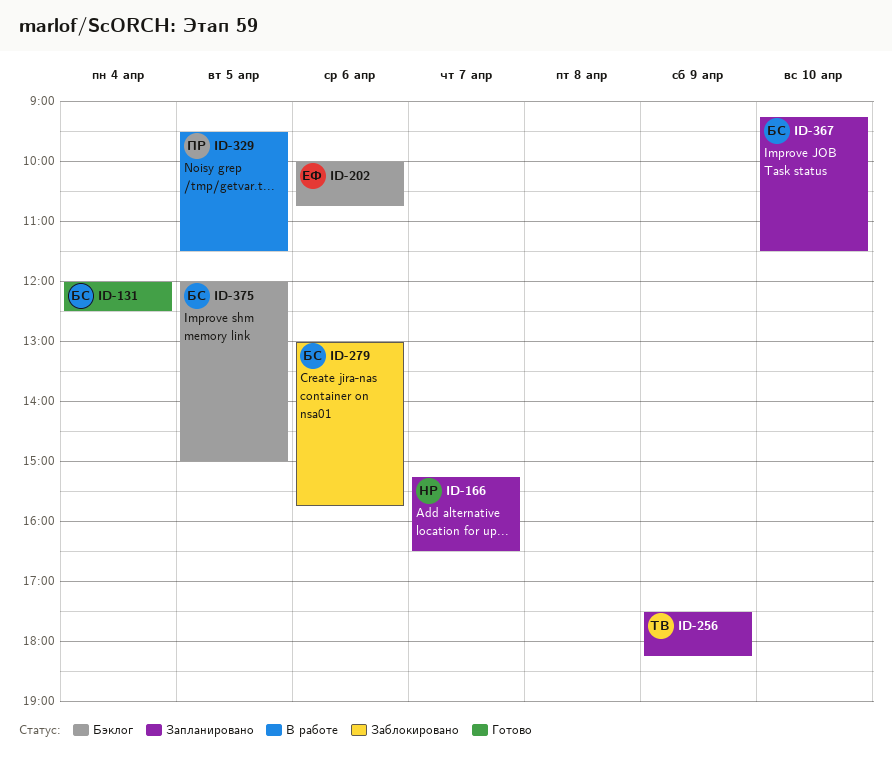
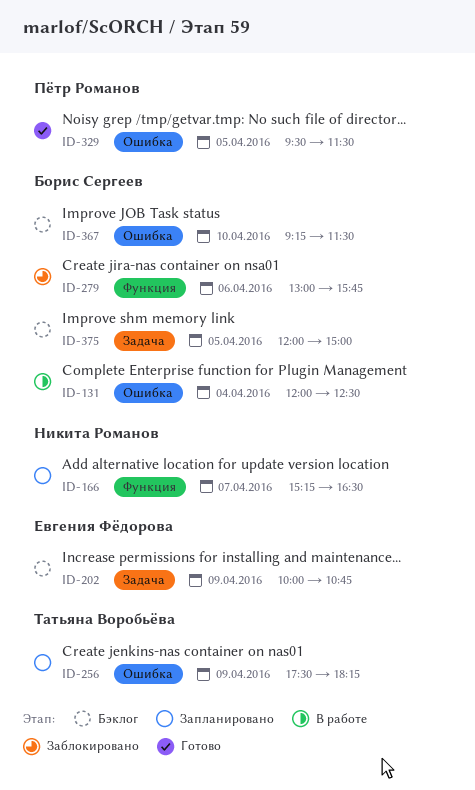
ID-131, status: Готово -> В работе
ID-202, day: Apr 6 -> Apr 9
ID-329, status: В работе -> Готово
ID-367, status: Запланировано -> Бэклог

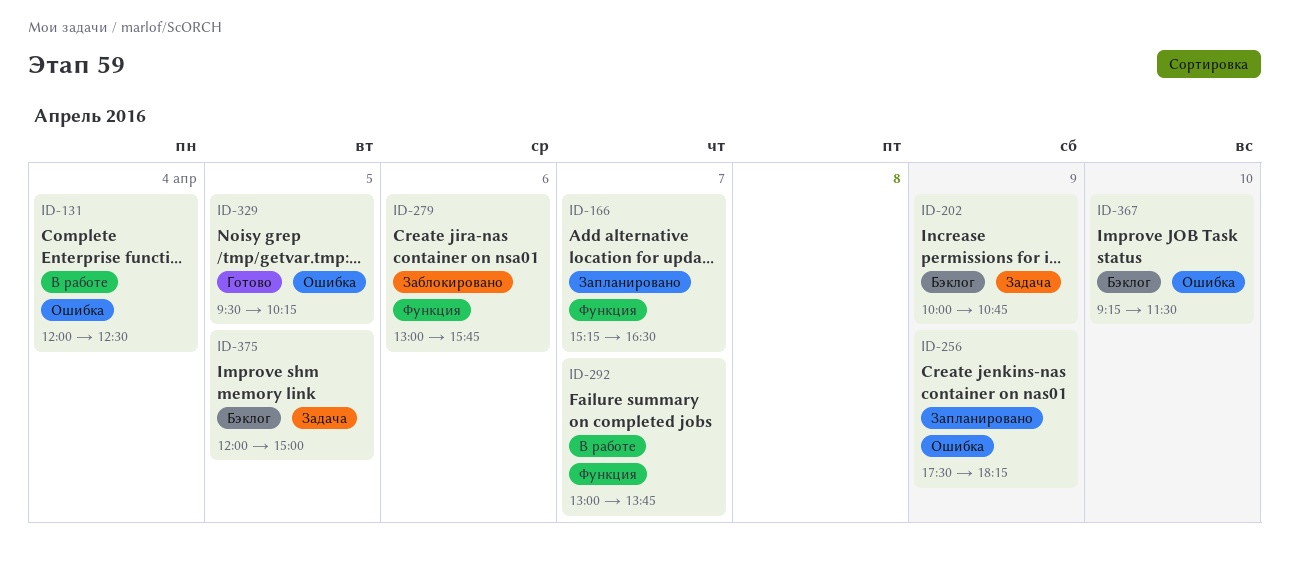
ID-292: none -> present
ID-329, ends: 11:30 -> 10:15

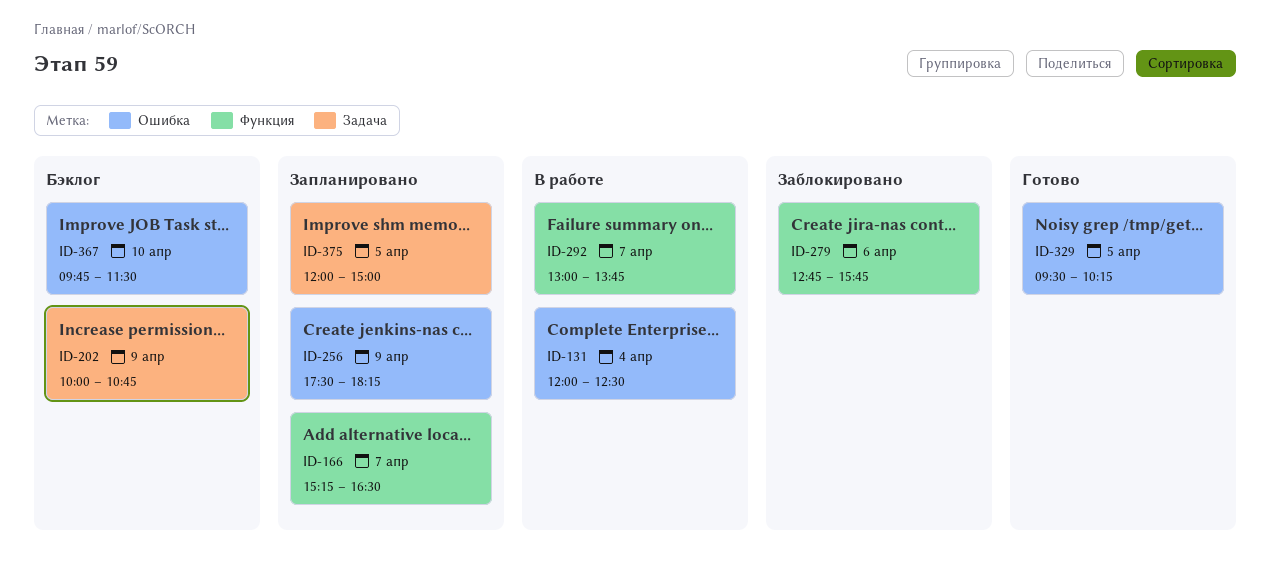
ID-279, begins: 13:00 -> 12:45
ID-367, begins: 09:15 -> 09:45
ID-375, status: Бэклог -> Запланировано

